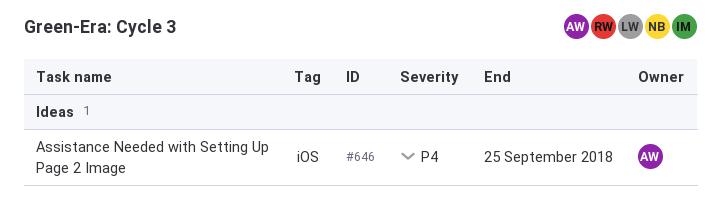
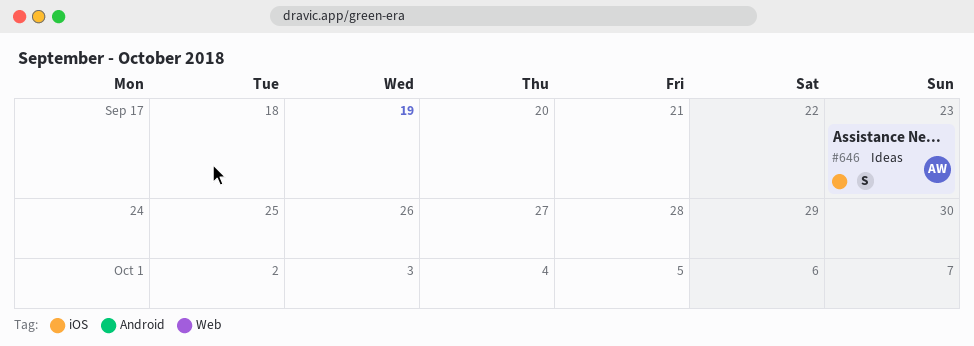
#646, due: Sep 25 -> Sep 23

